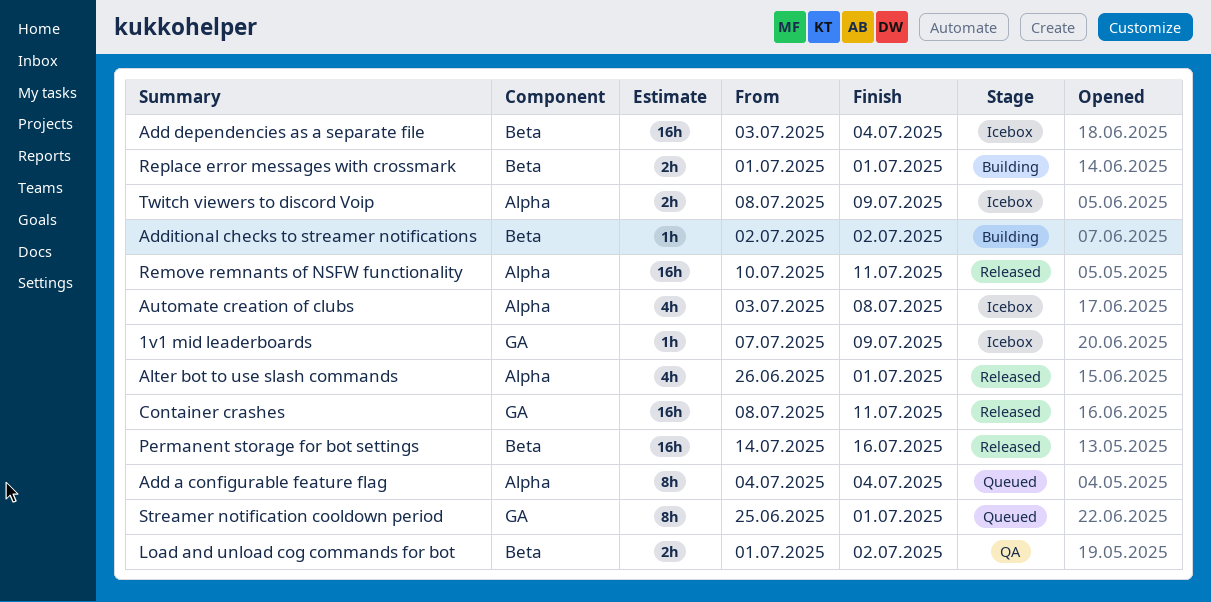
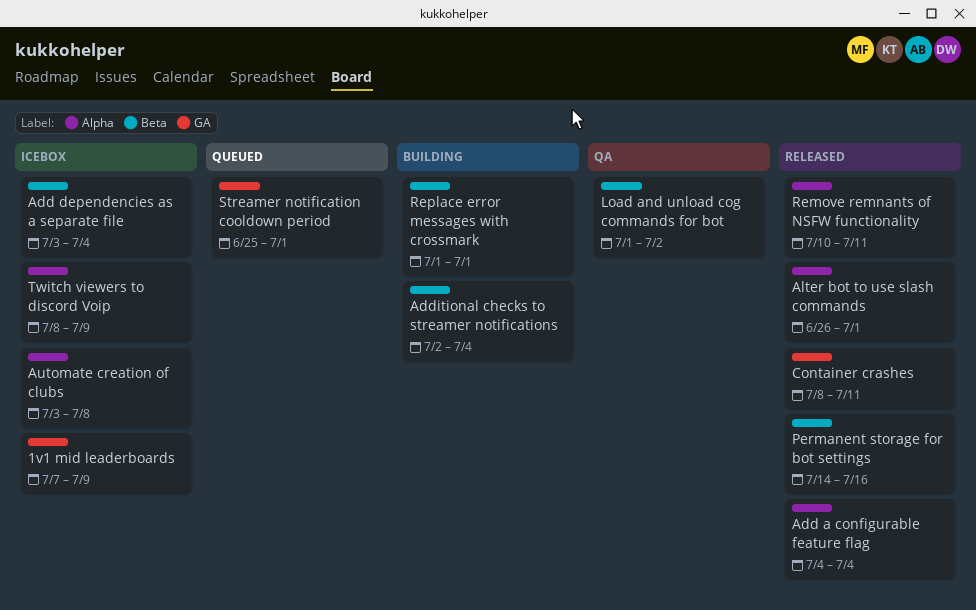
Add a configurable feature flag, status: Queued -> Released
Additional checks to streamer notifications, due: Jul 2 -> Jul 4

